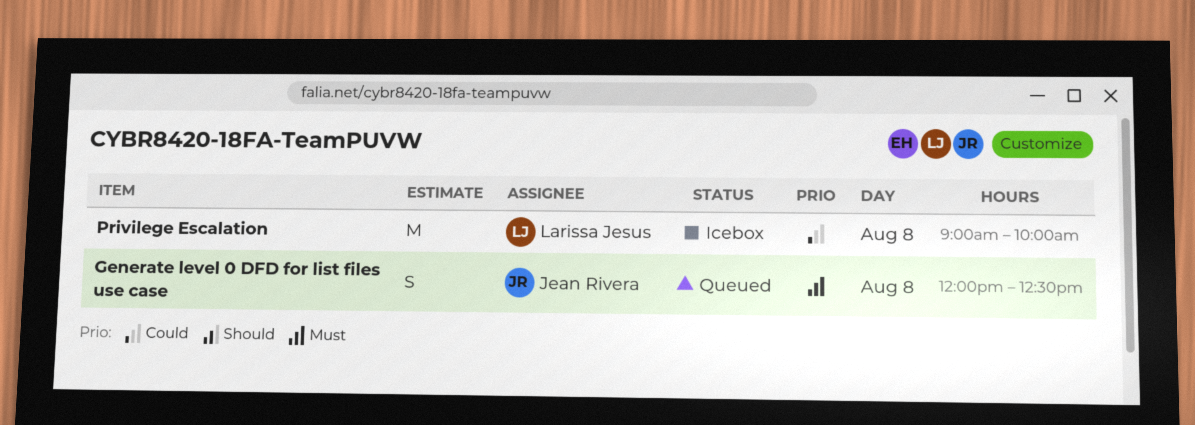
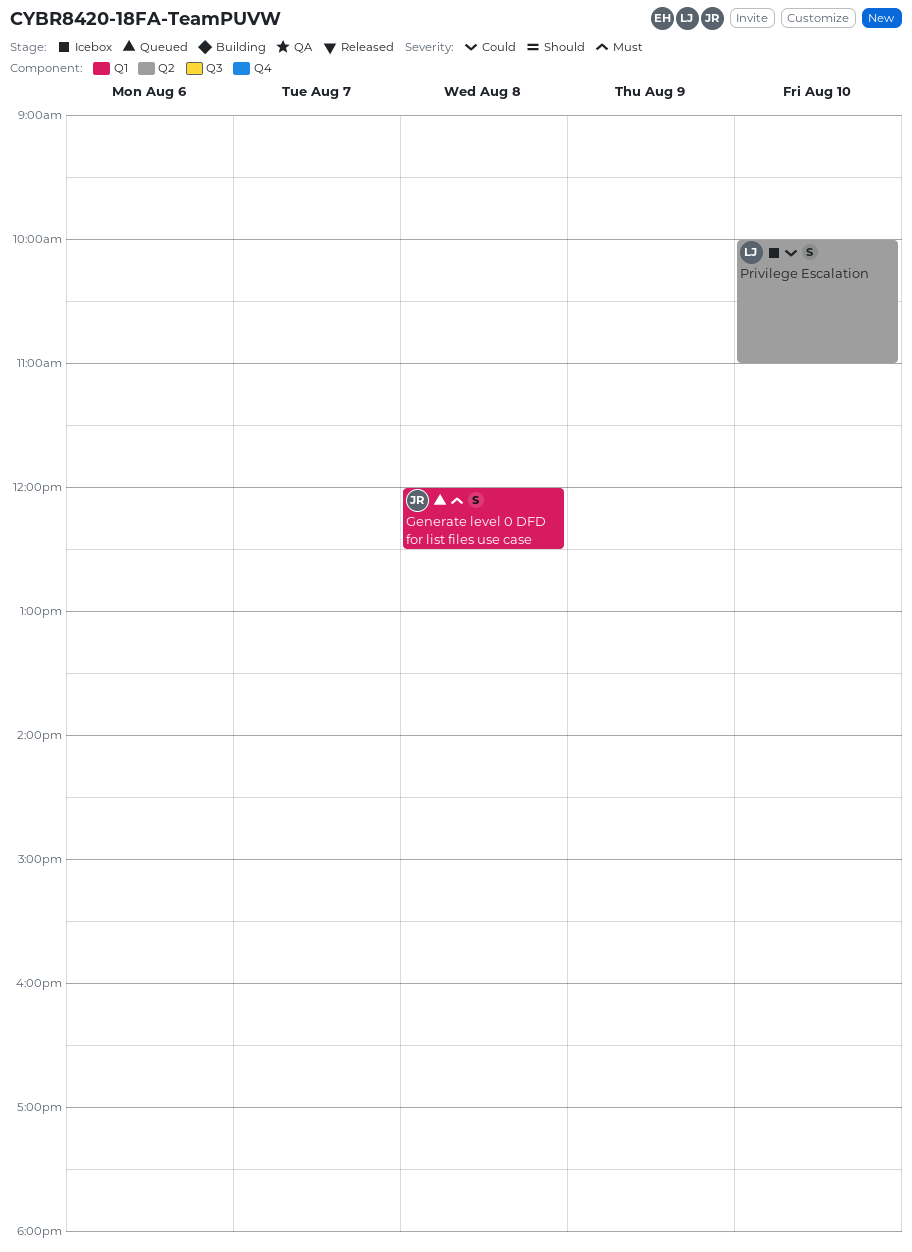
Privilege Escalation, estimate: M -> S
Privilege Escalation, day: Aug 8 -> Aug 10
Privilege Escalation, begins: 09:00 -> 10:00
Privilege Escalation, ends: 10:00 -> 11:00

